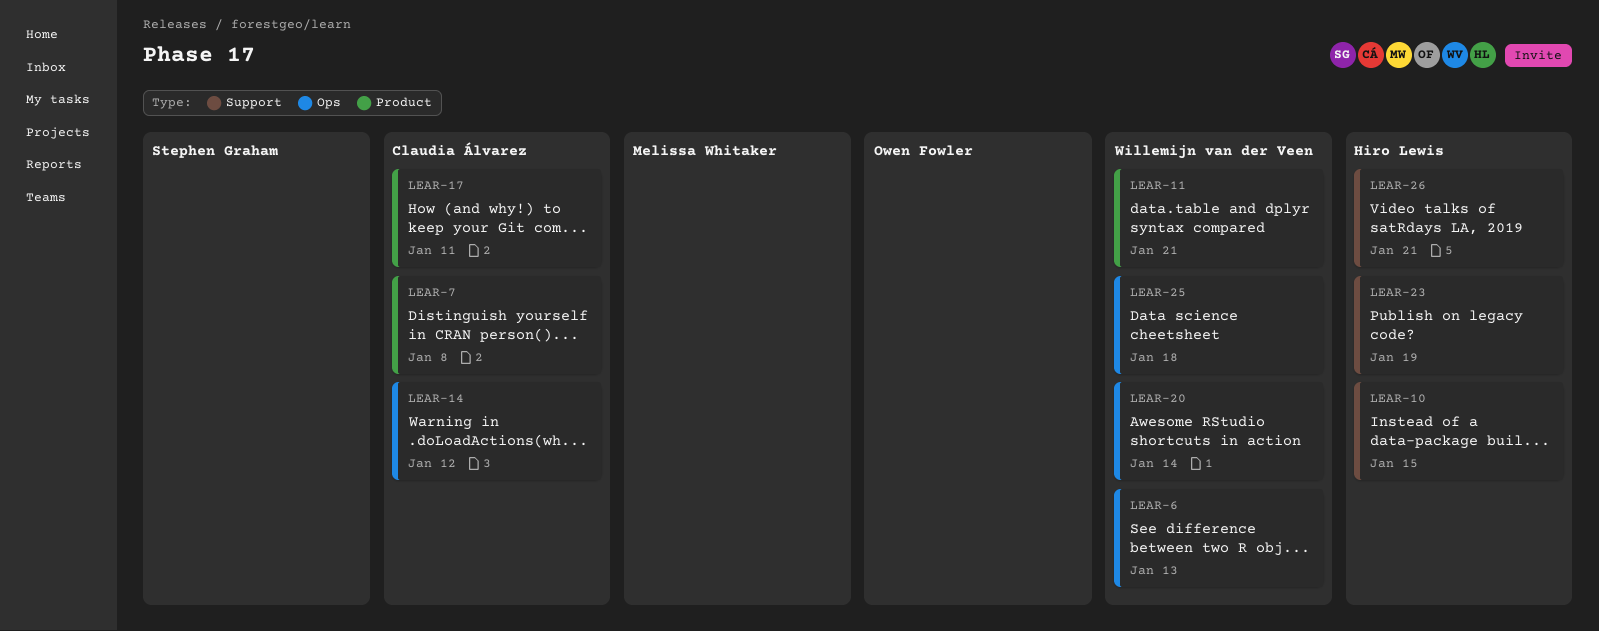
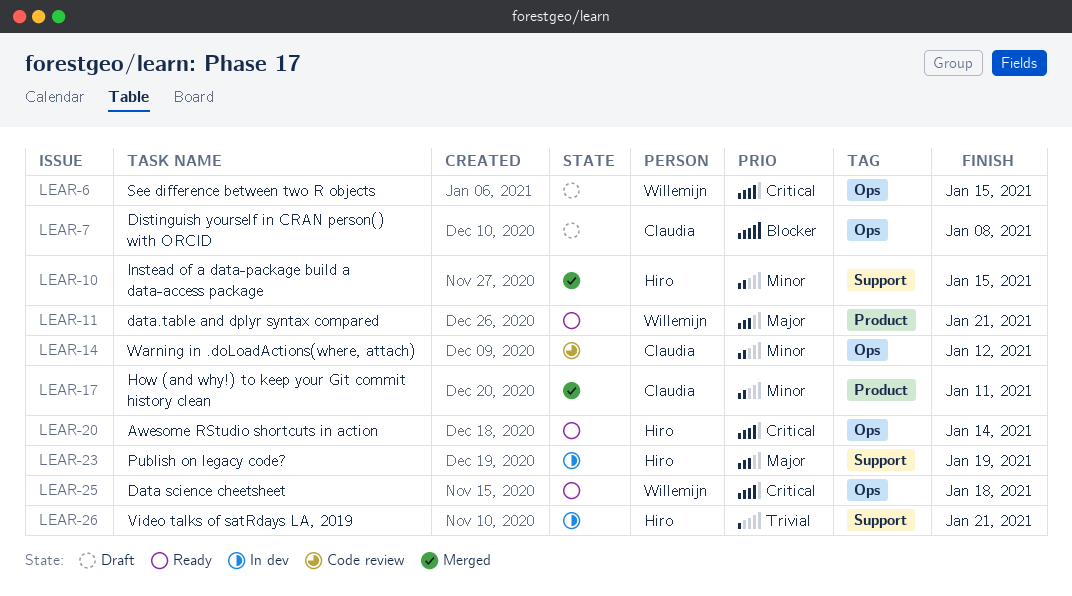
LEAR-6, due: Jan 13 -> Jan 15
LEAR-7, label: Product -> Ops
LEAR-20, owner: Willemijn van der Veen -> Hiro Lewis

